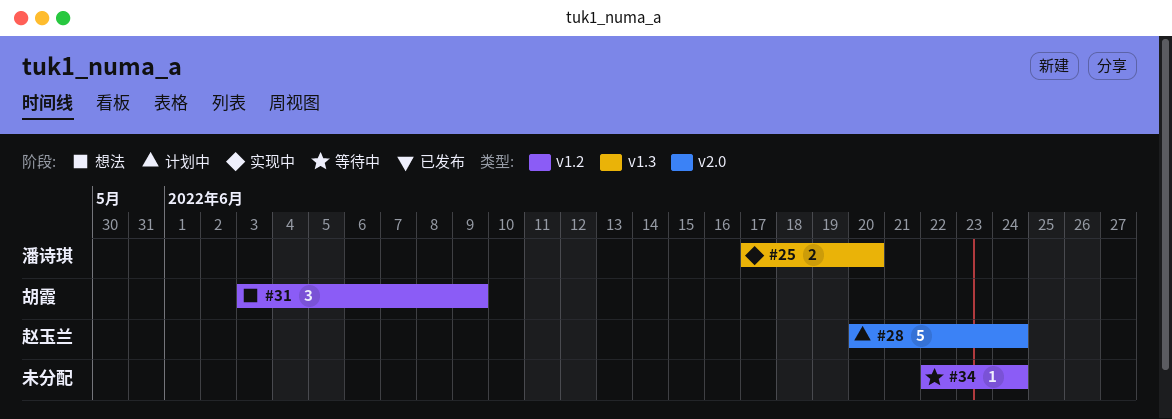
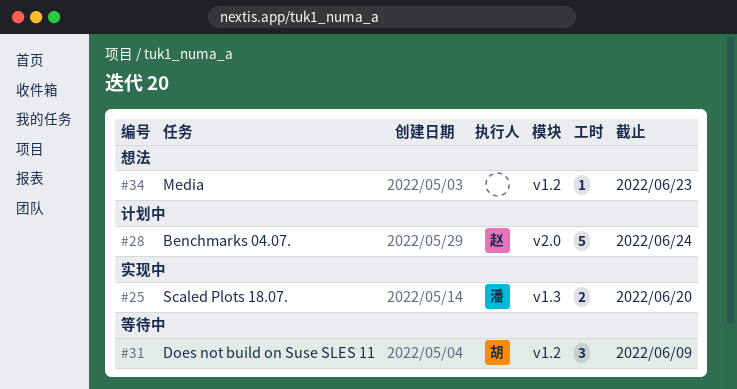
#31, status: 想法 -> 等待中
#34, status: 等待中 -> 想法
#34, due: Jun 24 -> Jun 23

